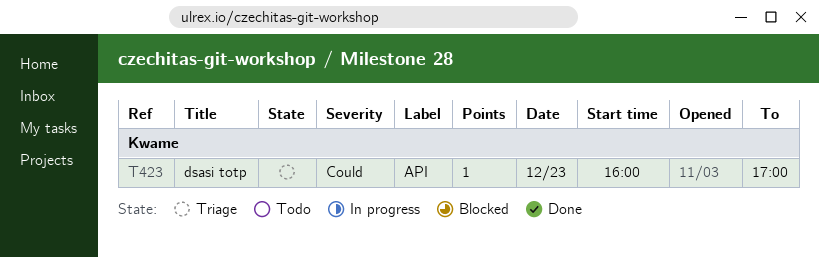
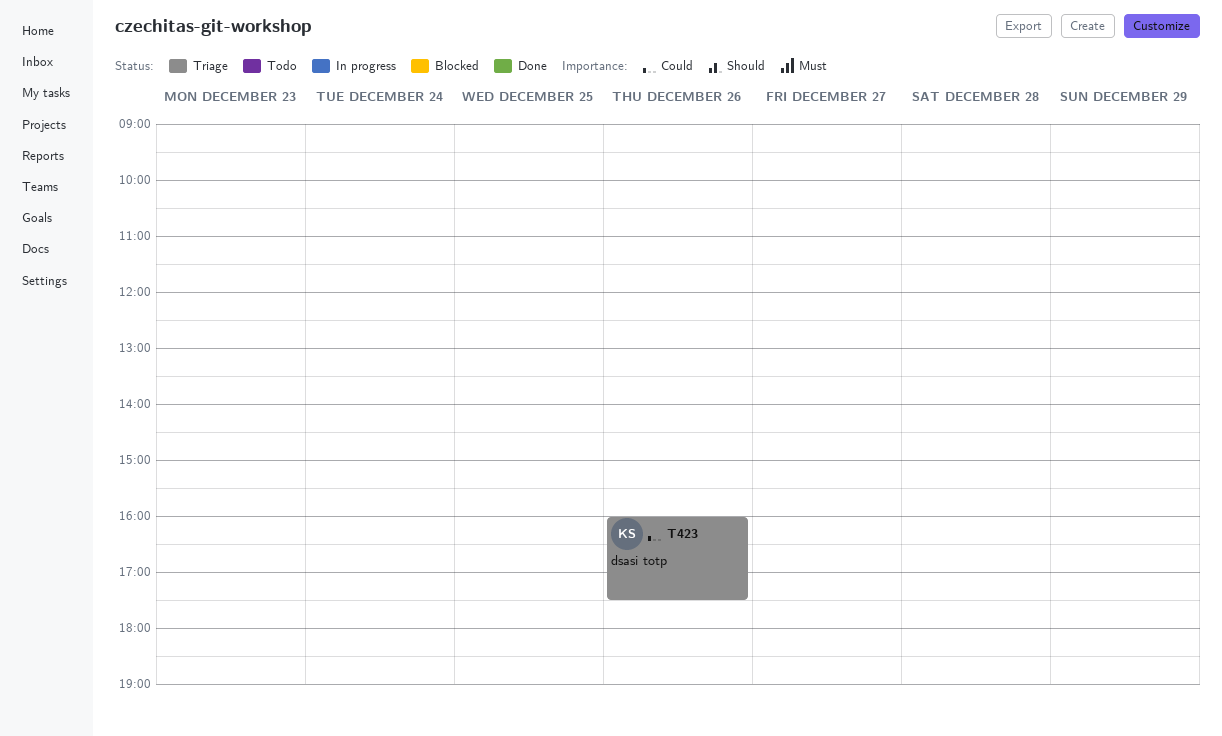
T423, day: Dec 23 -> Dec 26
T423, ends: 17:00 -> 17:30

